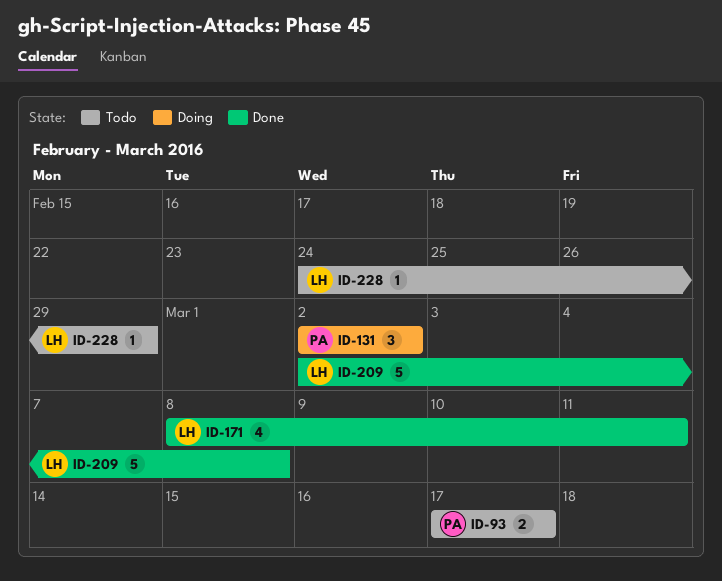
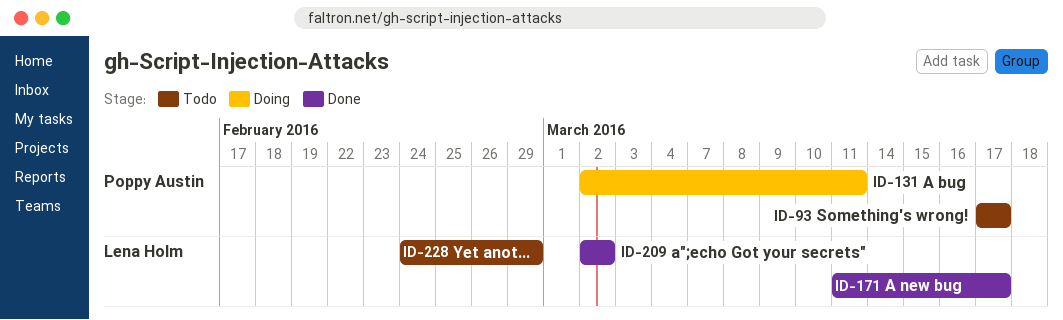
ID-131, due: Mar 2 -> Mar 11
ID-171, start: Mar 8 -> Mar 11
ID-171, due: Mar 11 -> Mar 17
ID-209, due: Mar 8 -> Mar 2

